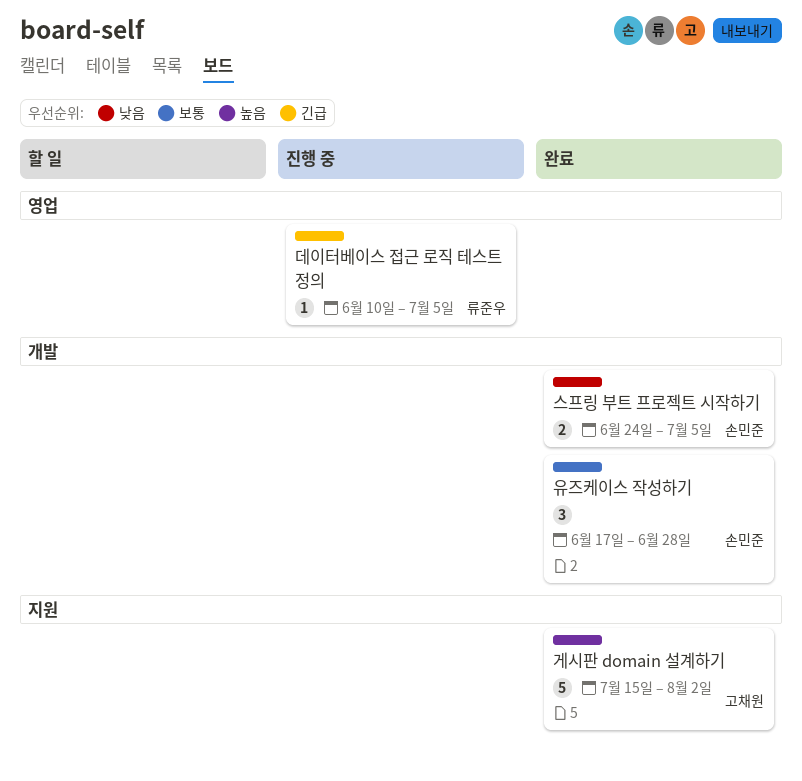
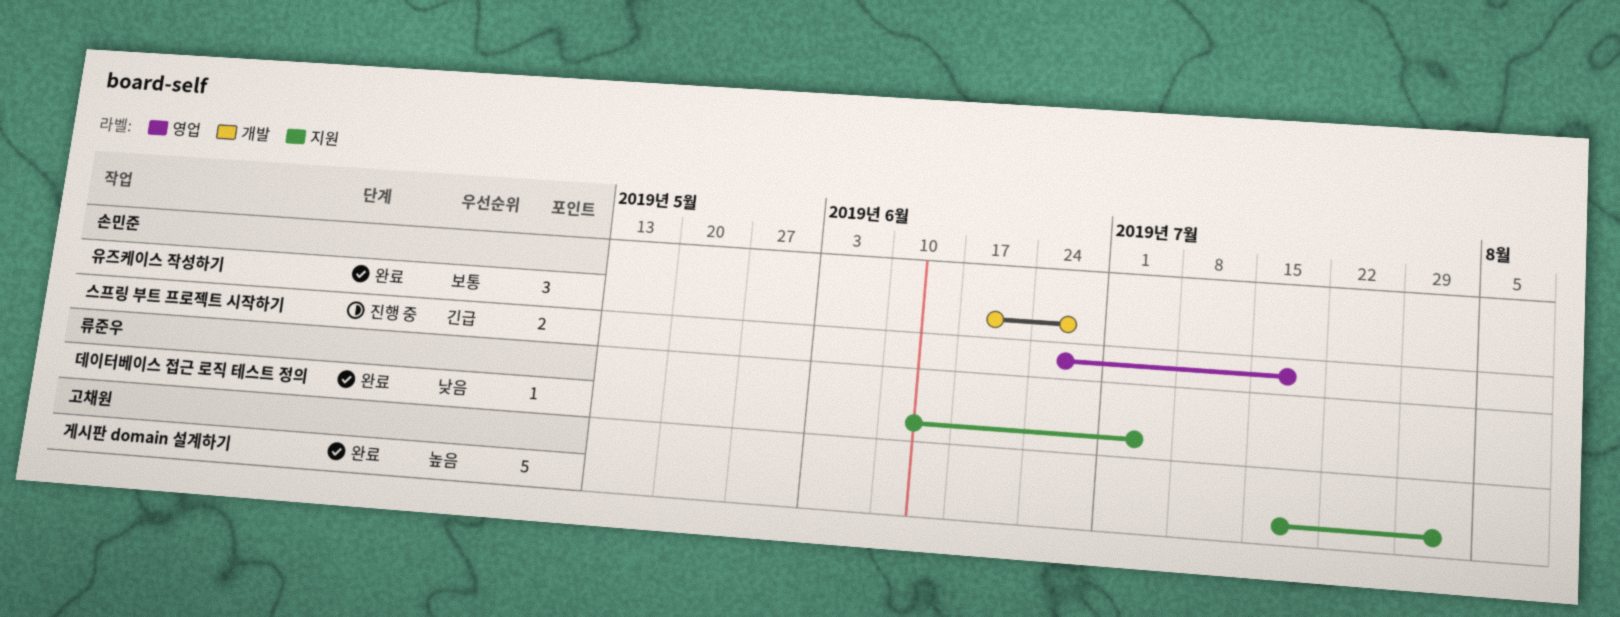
데이터베이스 접근 로직 테스트 정의, status: 진행 중 -> 완료
데이터베이스 접근 로직 테스트 정의, priority: 긴급 -> 낮음
데이터베이스 접근 로직 테스트 정의, label: 영업 -> 지원
스프링 부트 프로젝트 시작하기, status: 완료 -> 진행 중
스프링 부트 프로젝트 시작하기, priority: 낮음 -> 긴급
스프링 부트 프로젝트 시작하기, label: 개발 -> 영업
스프링 부트 프로젝트 시작하기, due: Jul 5 -> Jul 19

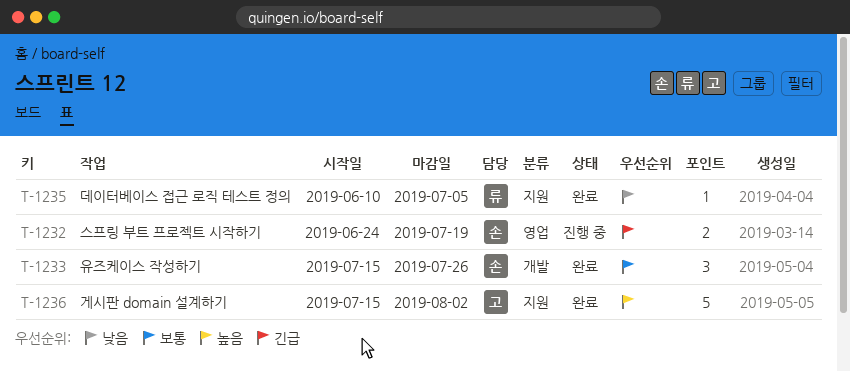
유즈케이스 작성하기, start: Jun 17 -> Jul 15
유즈케이스 작성하기, due: Jun 28 -> Jul 26

